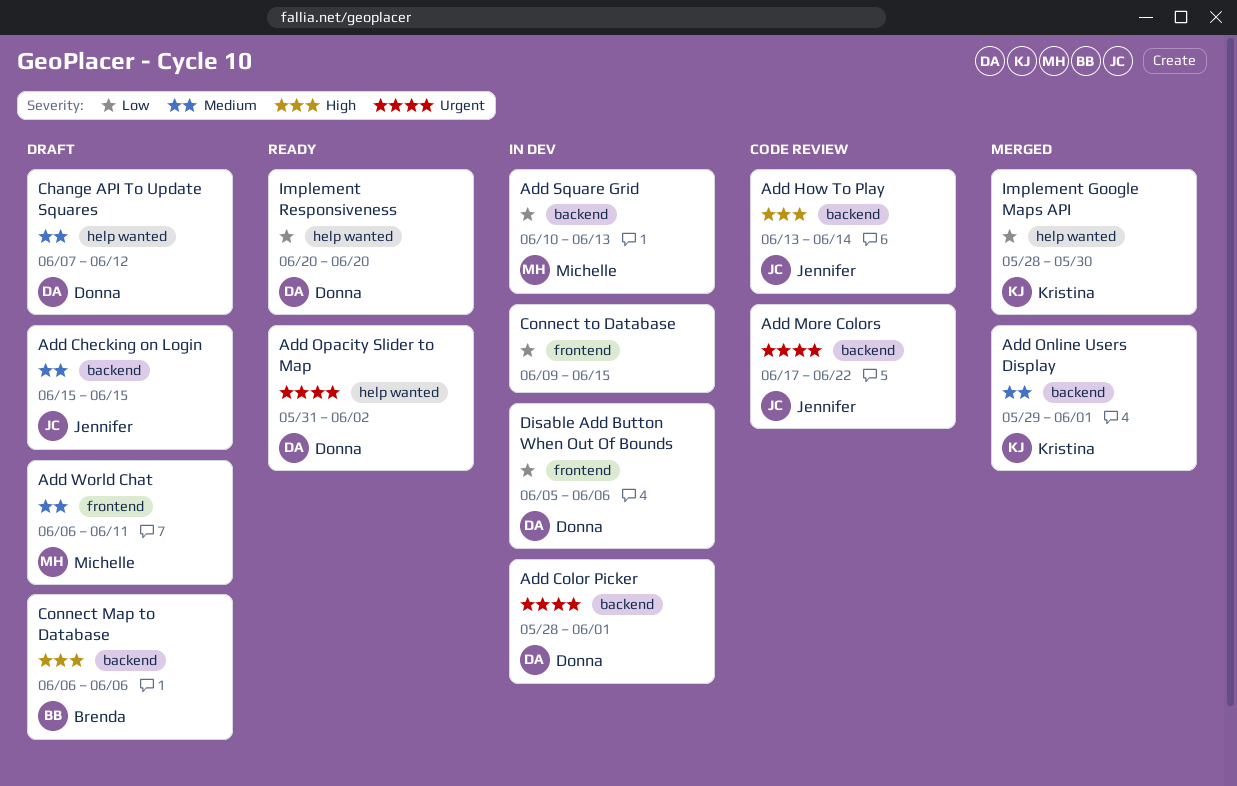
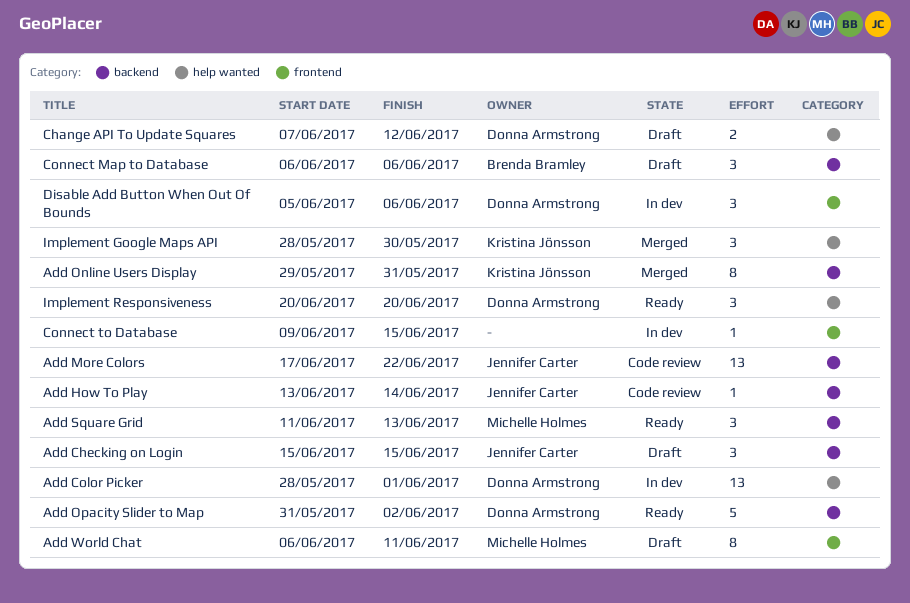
Add Color Picker, label: backend -> help wanted
Add Online Users Display, due: Jun 1 -> May 31
Add Opacity Slider to Map, label: help wanted -> backend
Add Square Grid, status: In dev -> Ready
Add Square Grid, start: Jun 10 -> Jun 11

